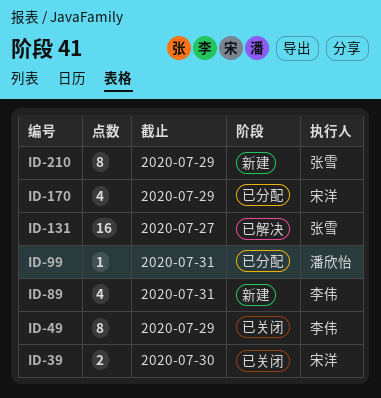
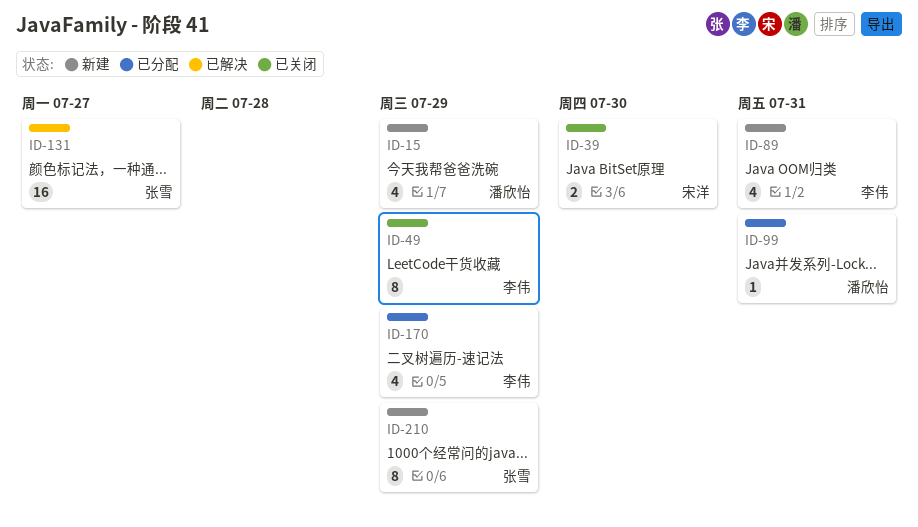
ID-15: none -> present
ID-170, owner: 宋洋 -> 李伟

